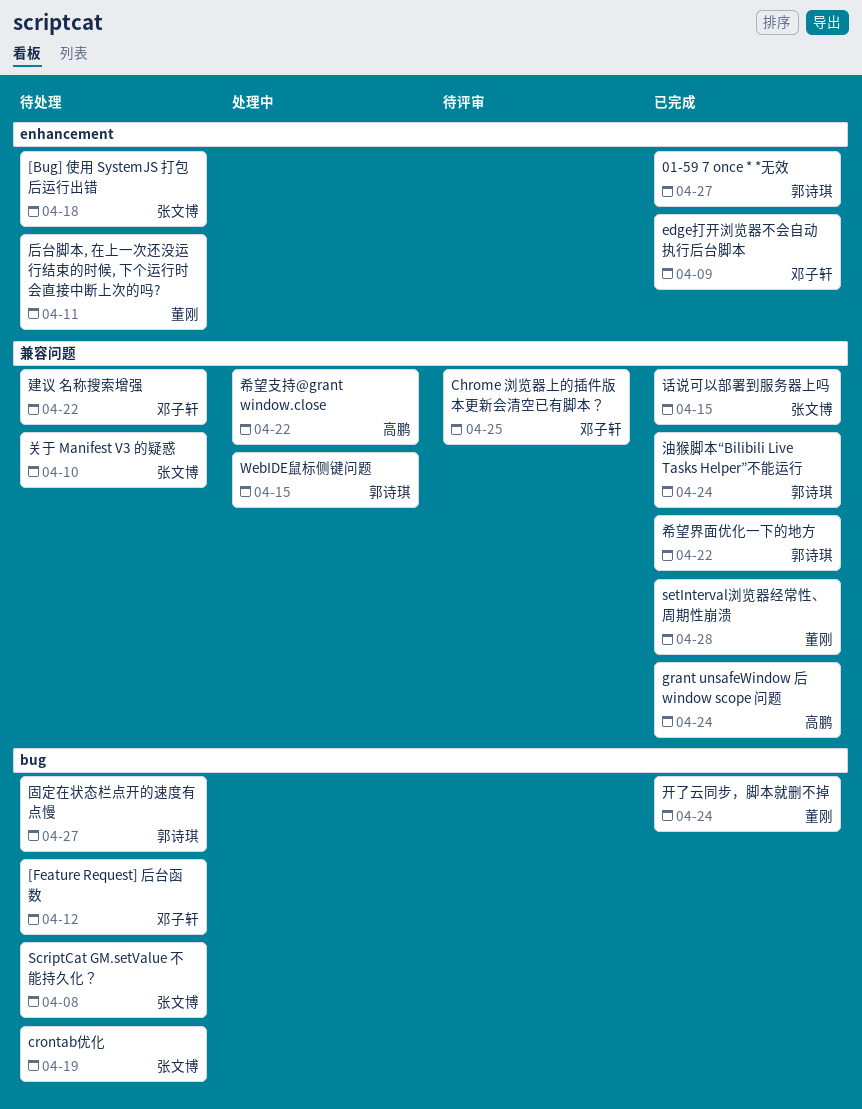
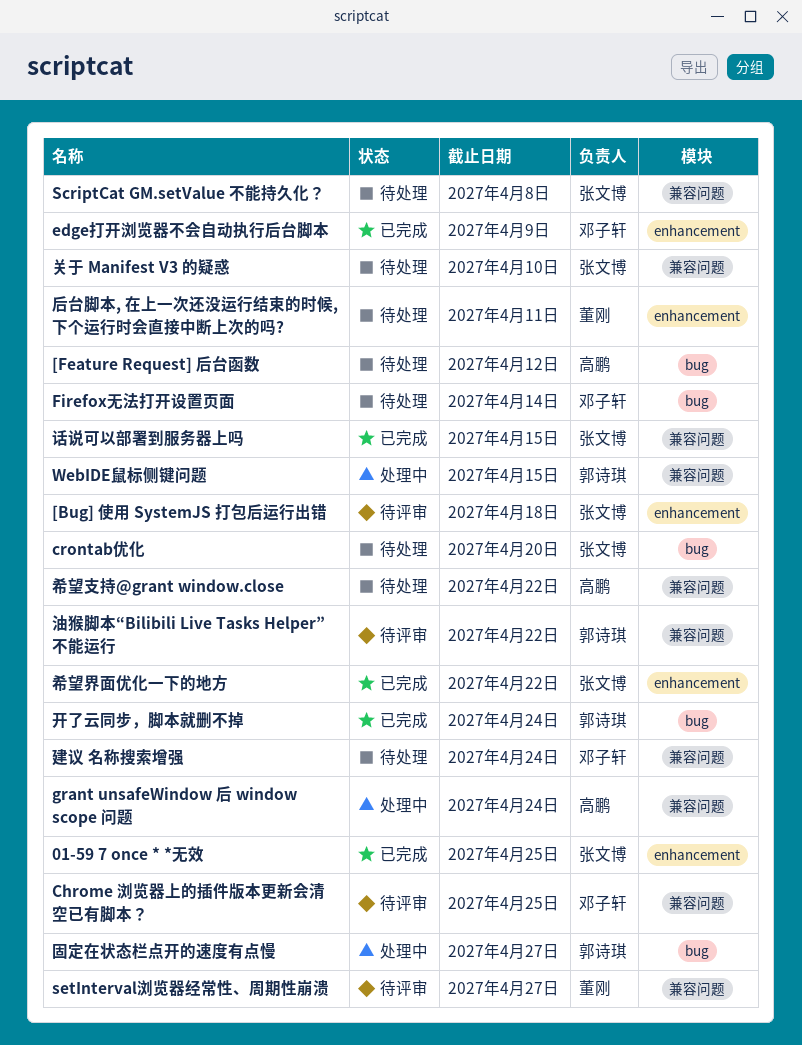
01-59 7 once * *无效, owner: 郭诗琪 -> 张文博
01-59 7 once * *无效, due: Apr 27 -> Apr 25
[Bug] 使用 SystemJS 打包后运行出错, status: 待处理 -> 待评审
[Feature Request] 后台函数, owner: 邓子轩 -> 高鹏
crontab优化, due: Apr 19 -> Apr 20
Firefox无法打开设置页面: none -> present
grant unsafeWindow 后 window scope 问题, status: 已完成 -> 处理中
ScriptCat GM.setValue 不能持久化？, label: bug -> 兼容问题
setInterval浏览器经常性、周期性崩溃, status: 已完成 -> 待评审
setInterval浏览器经常性、周期性崩溃, due: Apr 28 -> Apr 27
固定在状态栏点开的速度有点慢, status: 待处理 -> 处理中
希望支持@grant window.close, status: 处理中 -> 待处理
希望界面优化一下的地方, owner: 郭诗琪 -> 张文博
希望界面优化一下的地方, label: 兼容问题 -> enhancement
建议 名称搜索增强, due: Apr 22 -> Apr 24
开了云同步，脚本就删不掉, owner: 董刚 -> 郭诗琪
油猴脚本“Bilibili Live Tasks Helper”不能运行, status: 已完成 -> 待评审
油猴脚本“Bilibili Live Tasks Helper”不能运行, due: Apr 24 -> Apr 22

